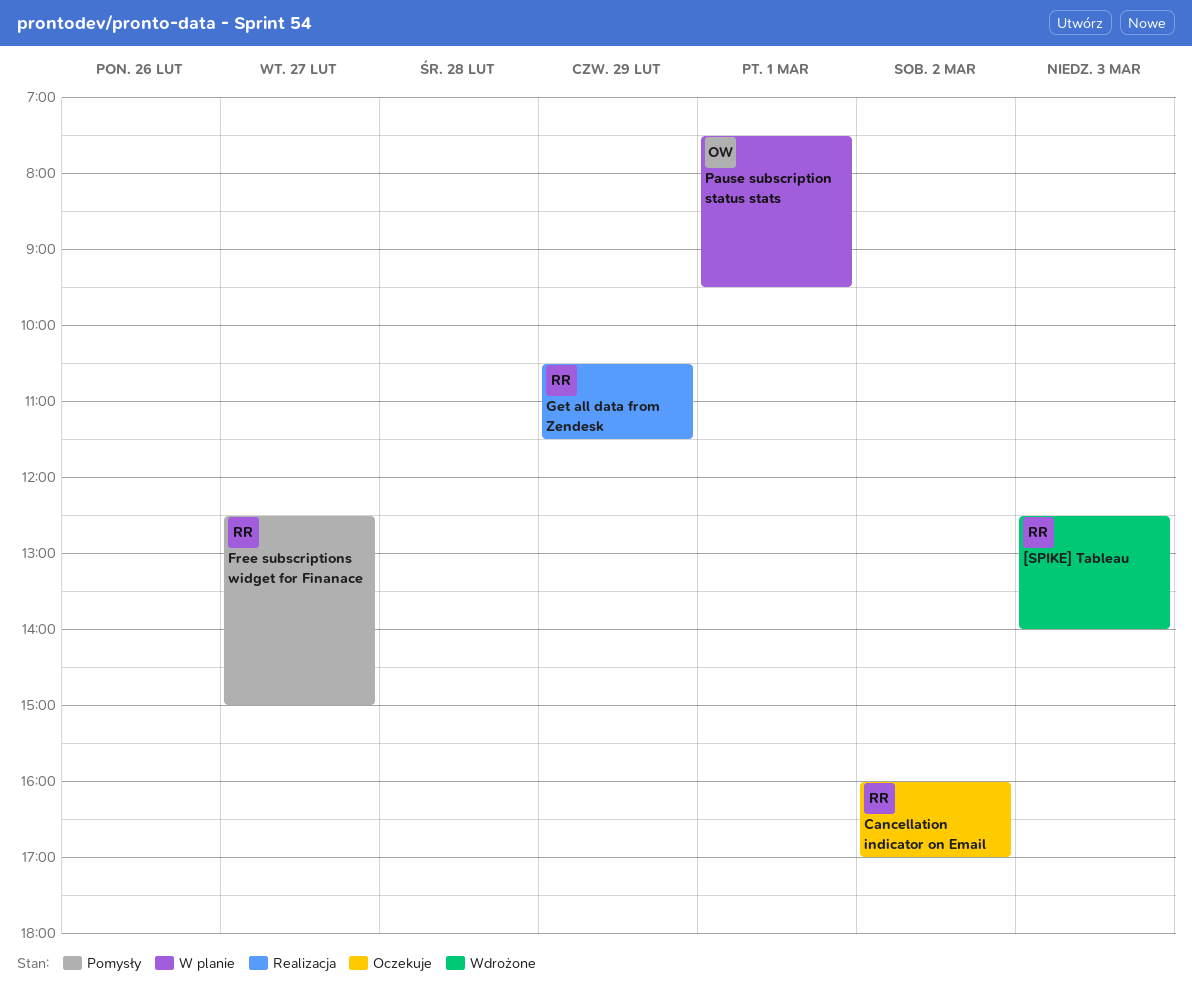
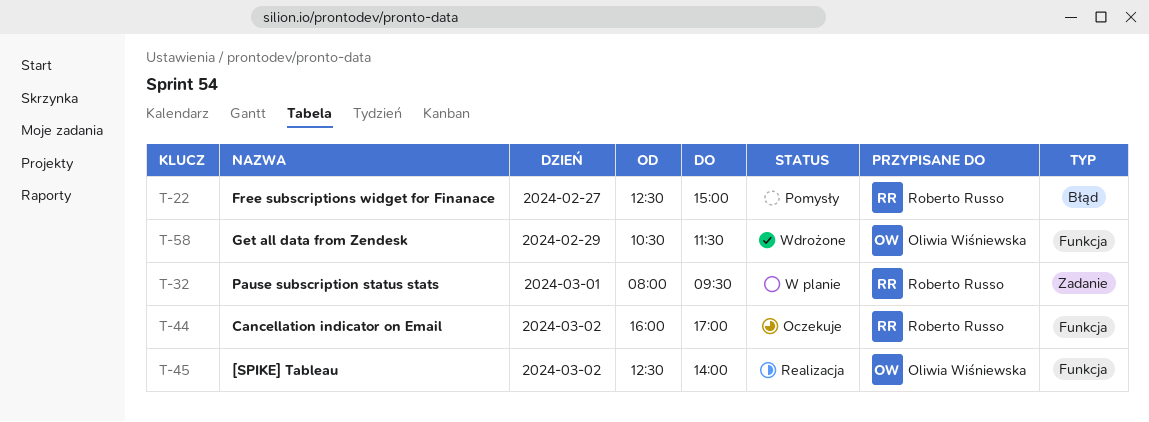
[SPIKE] Tableau, status: Wdrożone -> Realizacja
[SPIKE] Tableau, owner: Roberto Russo -> Oliwia Wiśniewska
[SPIKE] Tableau, day: Mar 3 -> Mar 2
Get all data from Zendesk, status: Realizacja -> Wdrożone
Get all data from Zendesk, owner: Roberto Russo -> Oliwia Wiśniewska
Pause subscription status stats, owner: Oliwia Wiśniewska -> Roberto Russo
Pause subscription status stats, begins: 07:30 -> 08:00

